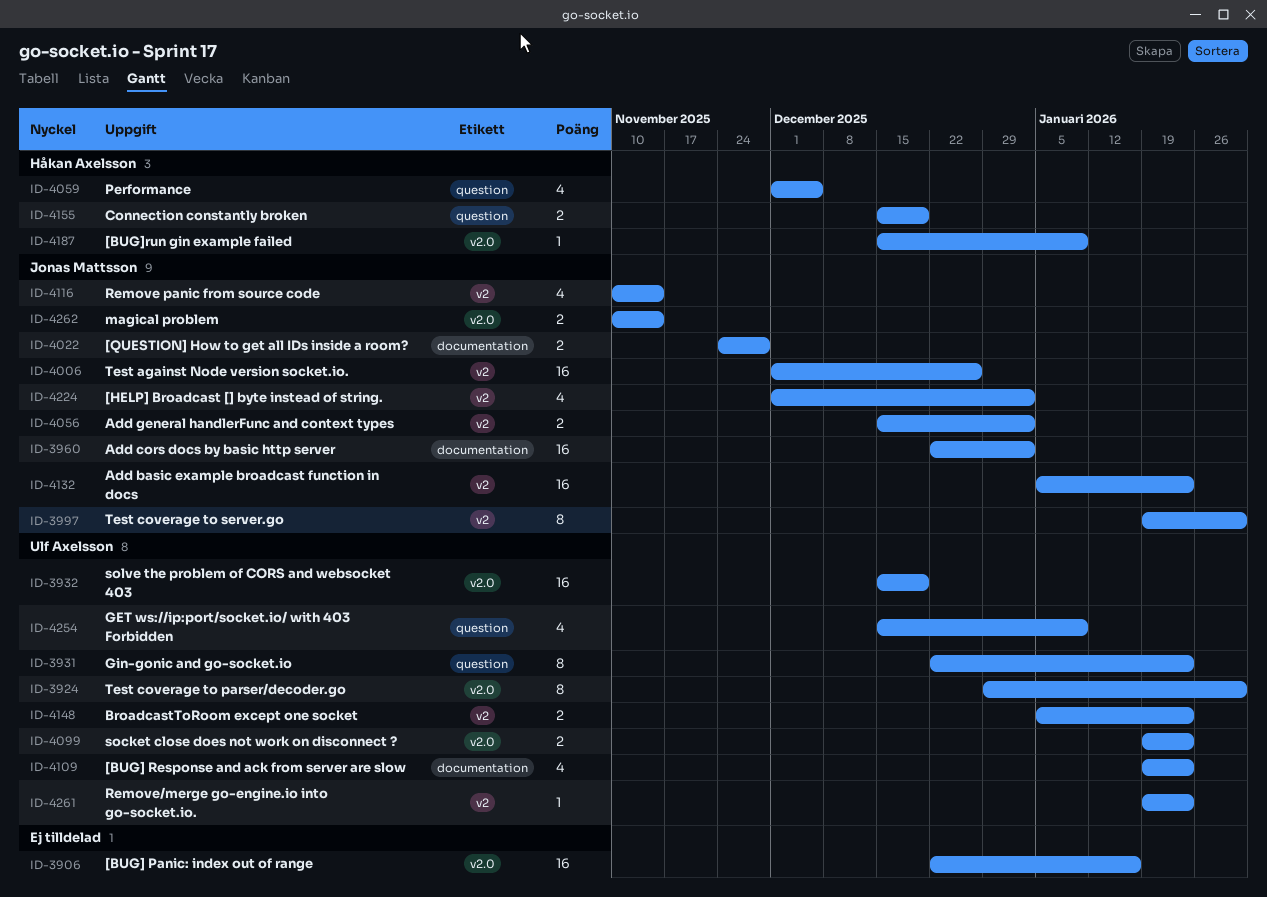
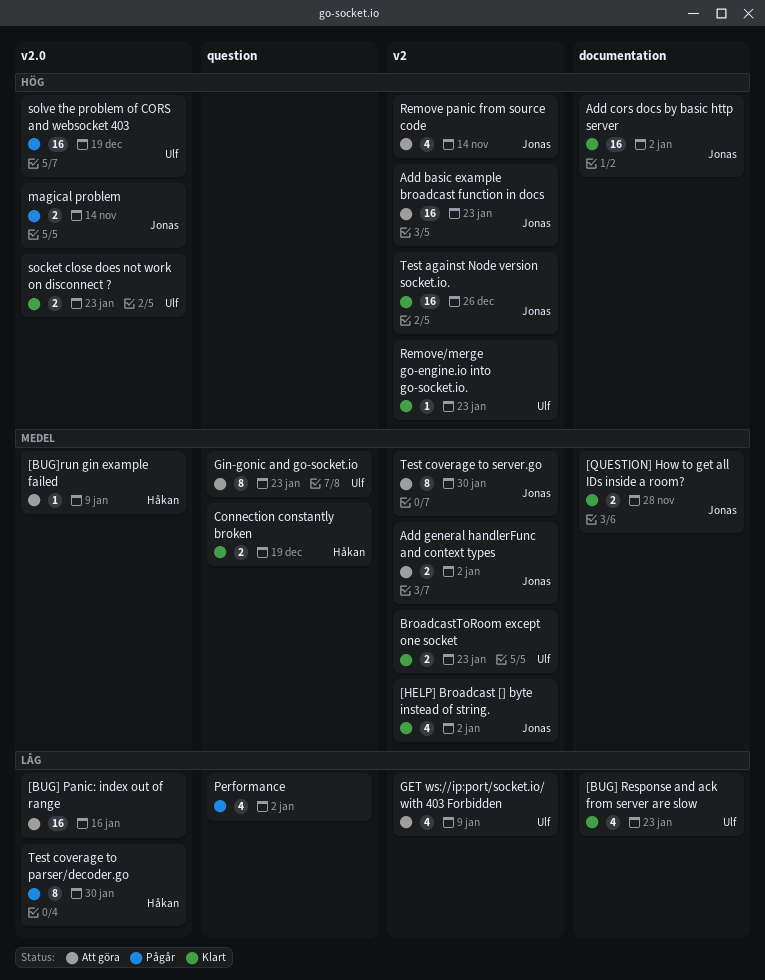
GET ws://ip:port/socket.io/ with 403 Forbidden, label: question -> v2
Performance, owner: Håkan Axelsson -> none
Performance, due: Dec 5 -> Jan 2
Test coverage to parser/decoder.go, owner: Ulf Axelsson -> Håkan Axelsson

